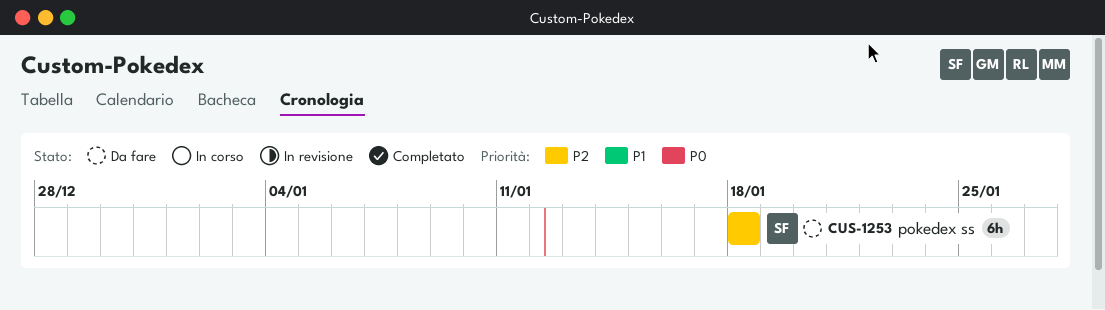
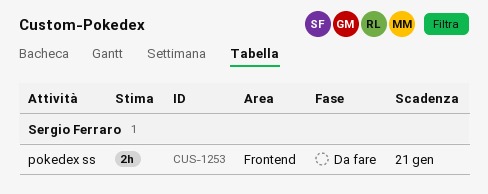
CUS-1253, estimate: 6h -> 2h
CUS-1253, due: Jan 18 -> Jan 21

